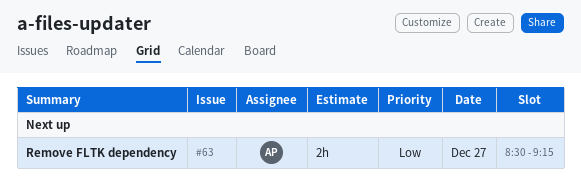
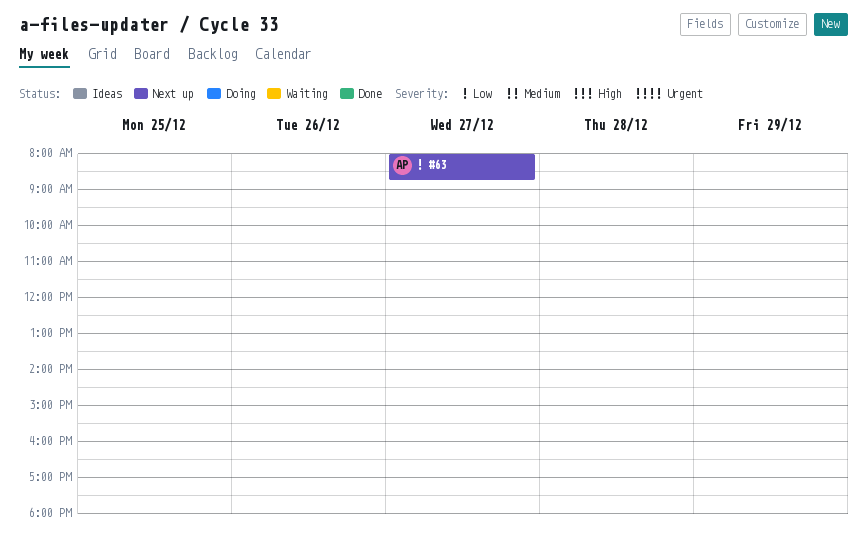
#63, begins: 08:30 -> 08:00
#63, ends: 09:15 -> 08:45

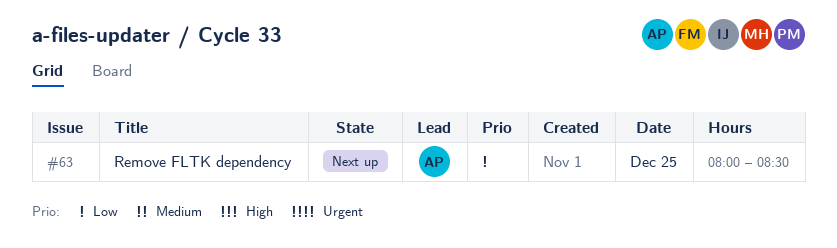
#63, day: Dec 27 -> Dec 25
#63, ends: 08:45 -> 08:30

